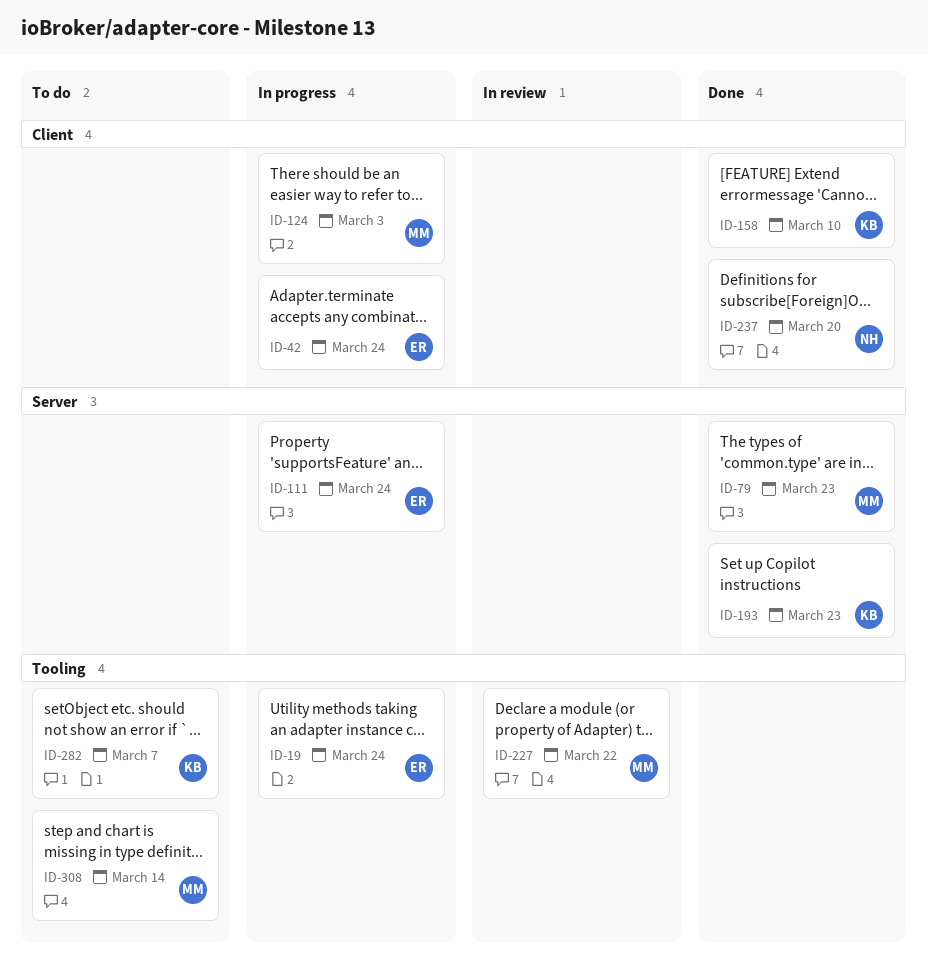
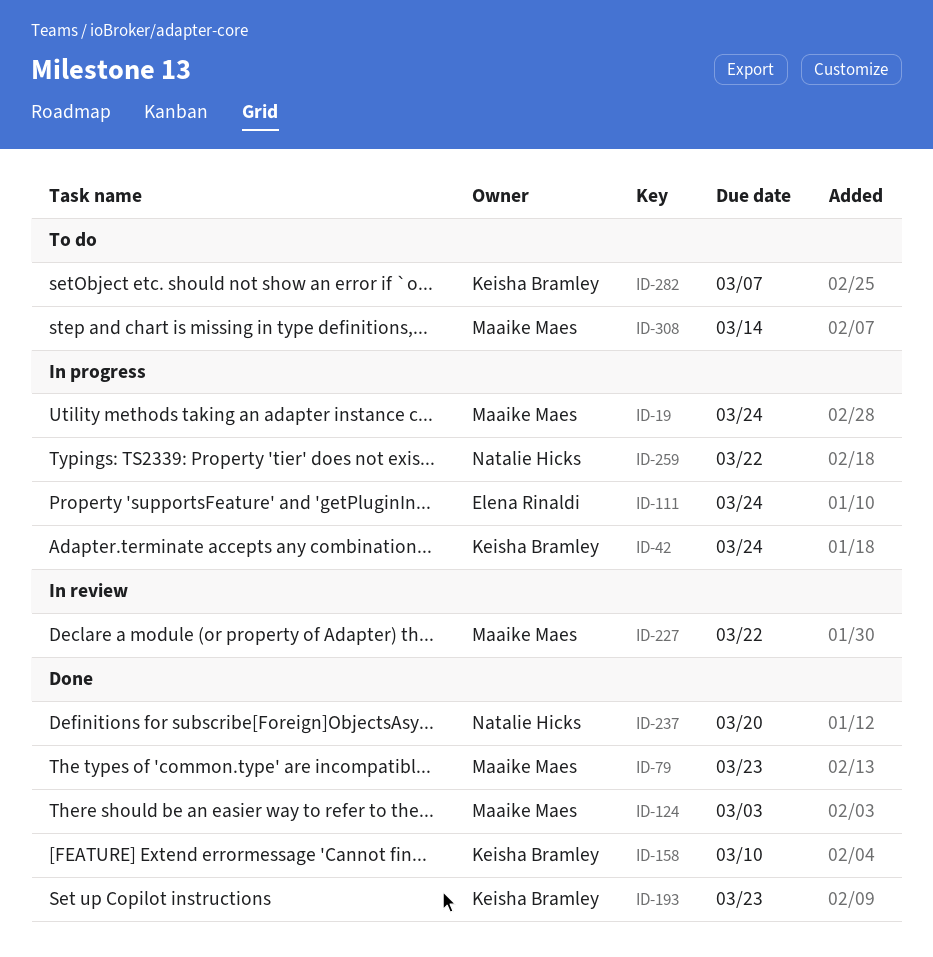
ID-19, owner: Elena Rinaldi -> Maaike Maes
ID-42, owner: Elena Rinaldi -> Keisha Bramley
ID-124, status: In progress -> Done
ID-259: none -> present

